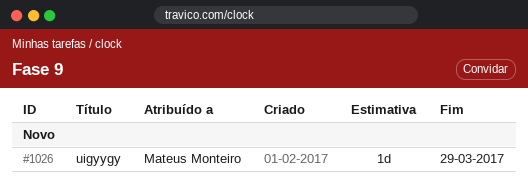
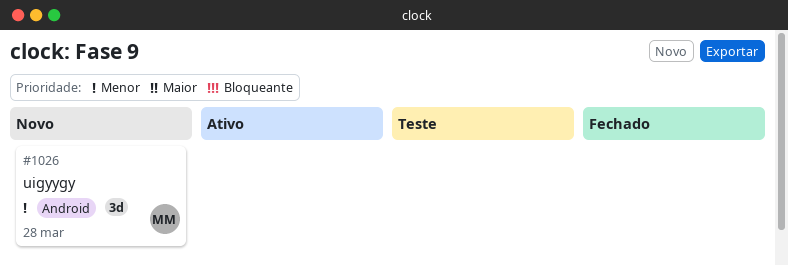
#1026, estimate: 1d -> 3d
#1026, due: Mar 29 -> Mar 28

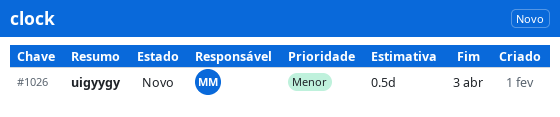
#1026, estimate: 3d -> 0.5d
#1026, due: Mar 28 -> Apr 3

